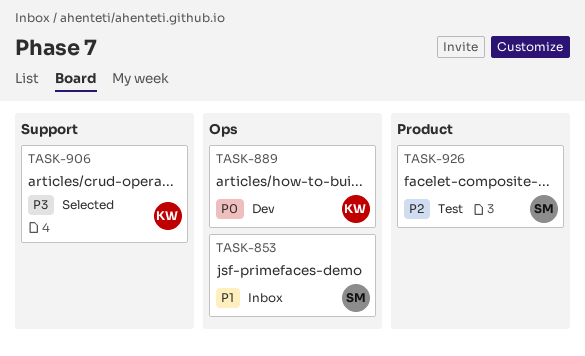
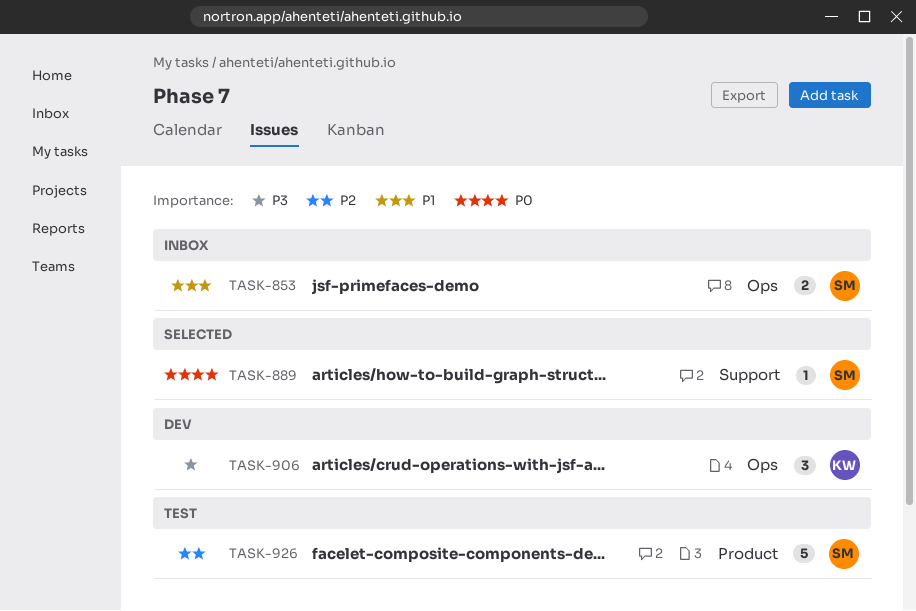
TASK-889, status: Dev -> Selected
TASK-889, owner: KW -> SM
TASK-889, label: Ops -> Support
TASK-906, status: Selected -> Dev
TASK-906, label: Support -> Ops

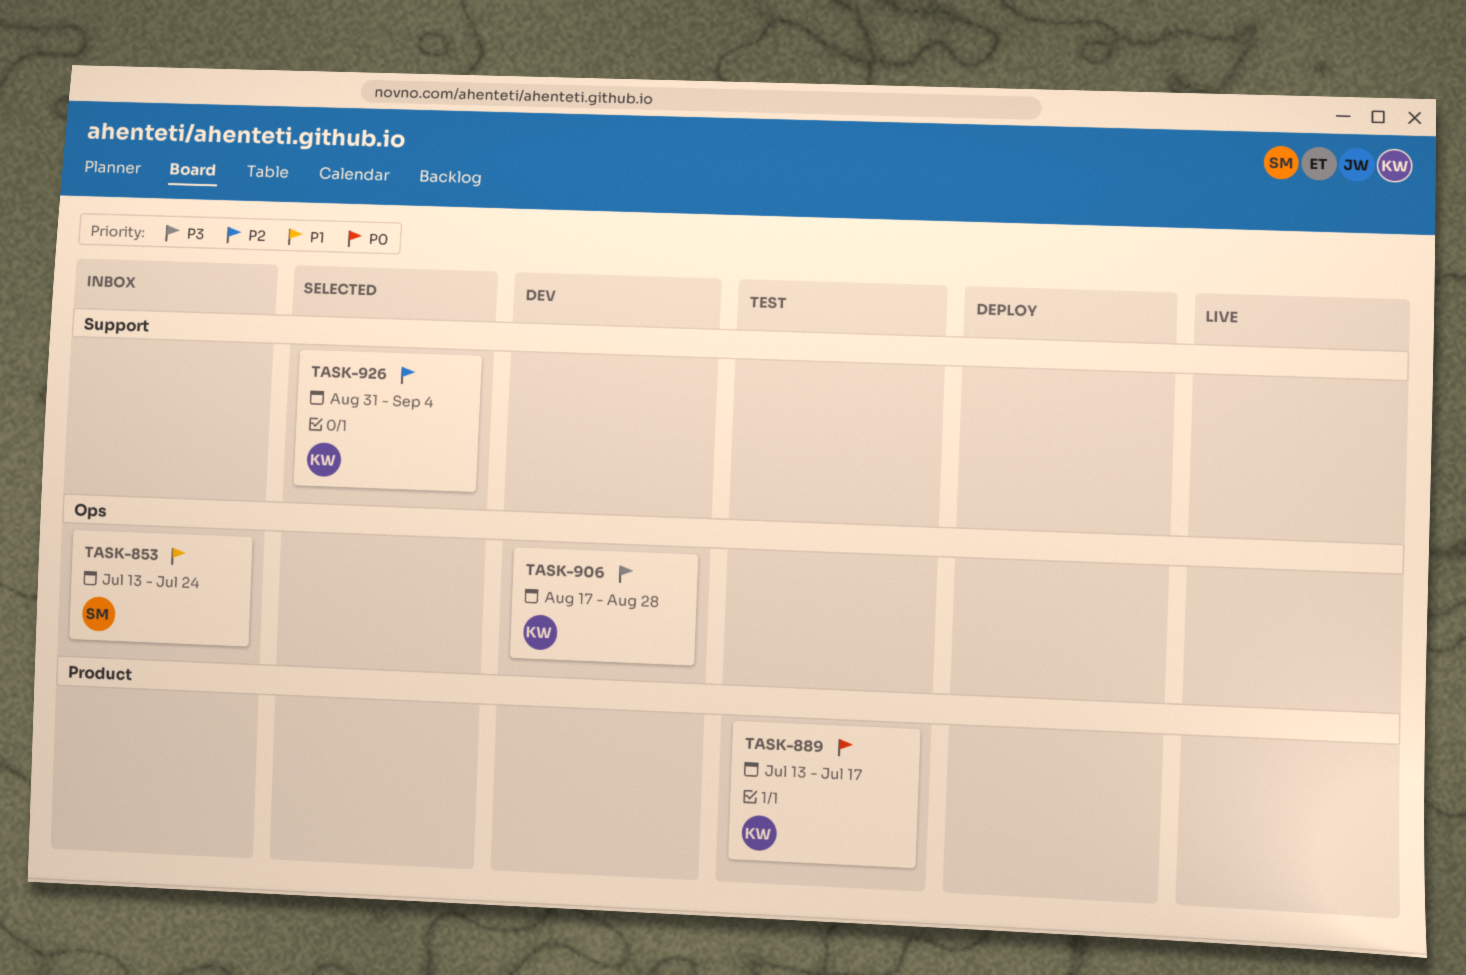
TASK-889, status: Selected -> Test
TASK-889, owner: SM -> KW
TASK-889, label: Support -> Product
TASK-926, status: Test -> Selected
TASK-926, owner: SM -> KW
TASK-926, label: Product -> Support

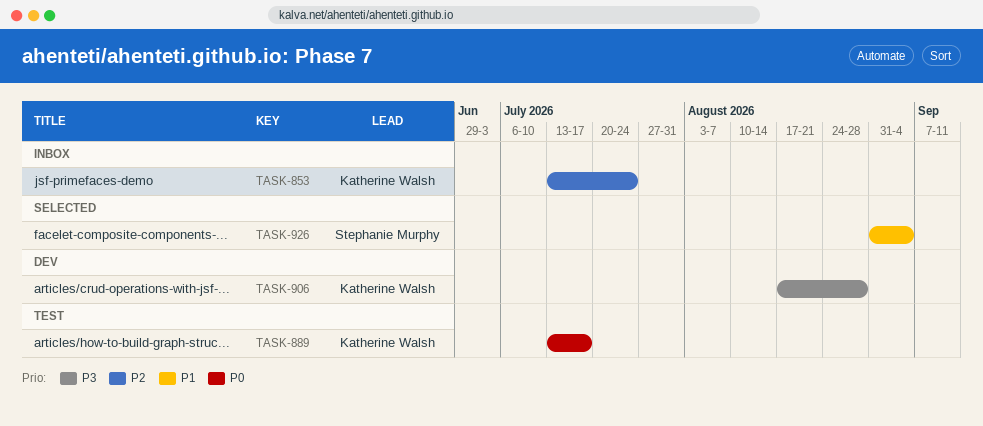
TASK-853, owner: Stephanie Murphy -> Katherine Walsh
TASK-853, priority: P1 -> P2
TASK-926, owner: Katherine Walsh -> Stephanie Murphy
TASK-926, priority: P2 -> P1

